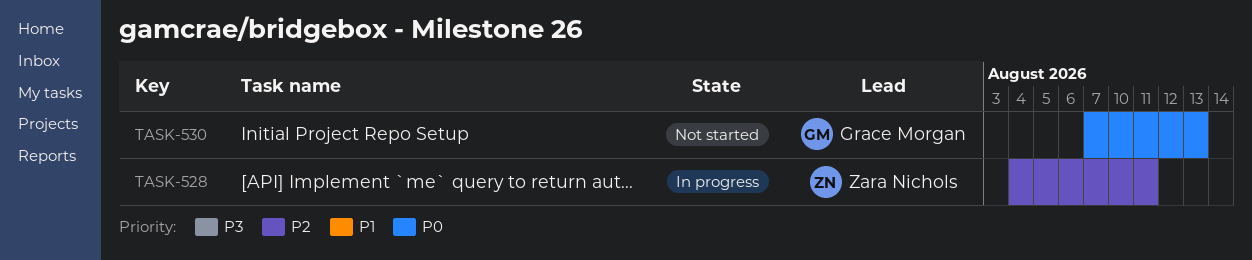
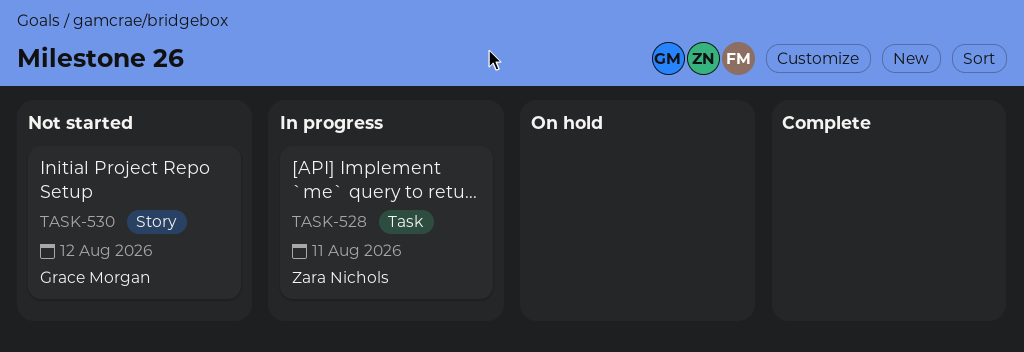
TASK-530, due: Aug 13 -> Aug 12

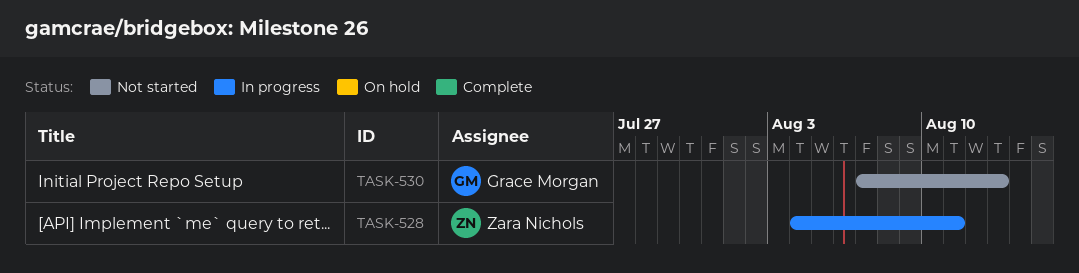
TASK-530, due: Aug 12 -> Aug 13

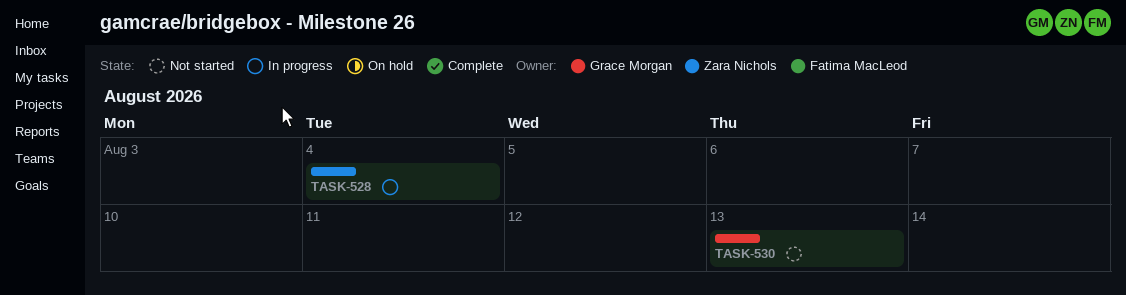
TASK-528, due: Aug 11 -> Aug 4

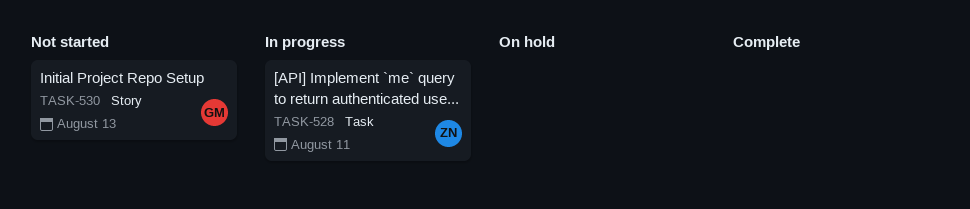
TASK-528, due: Aug 4 -> Aug 11

